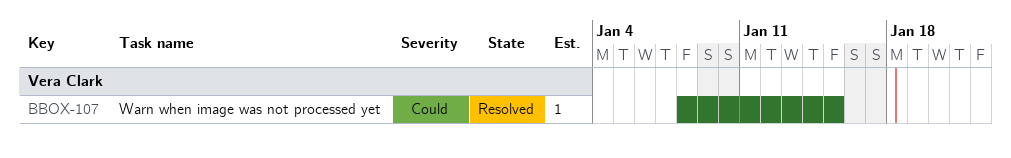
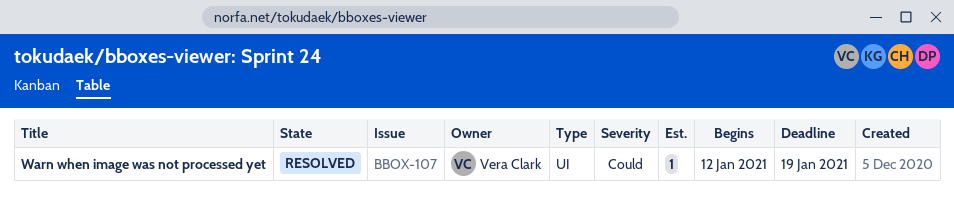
BBOX-107, start: Jan 8 -> Jan 12
BBOX-107, due: Jan 15 -> Jan 19

